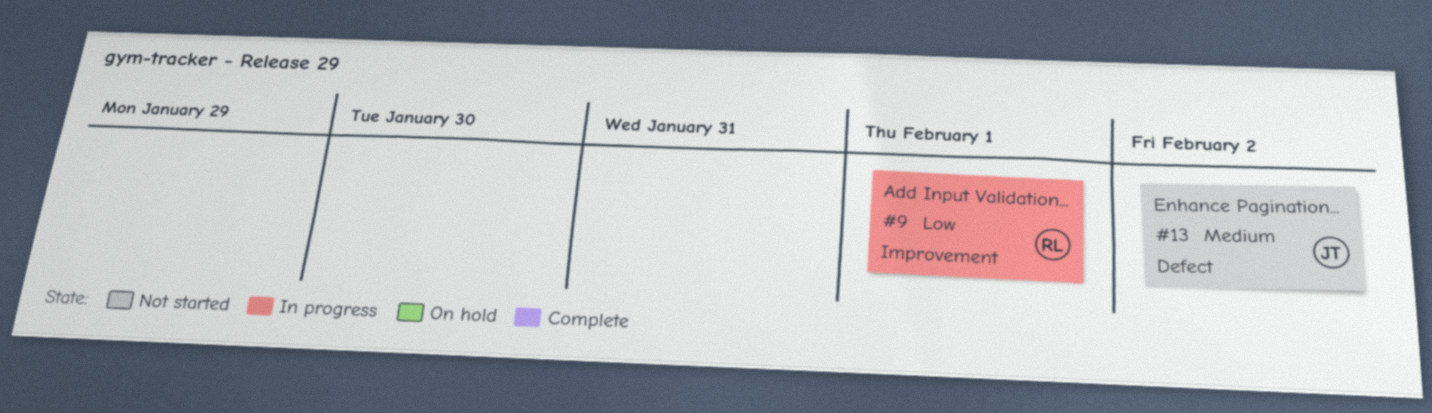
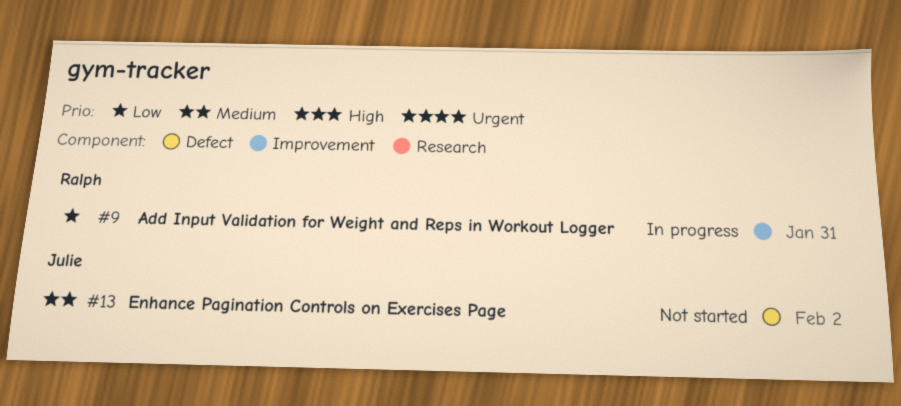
#9, due: Feb 1 -> Jan 31

